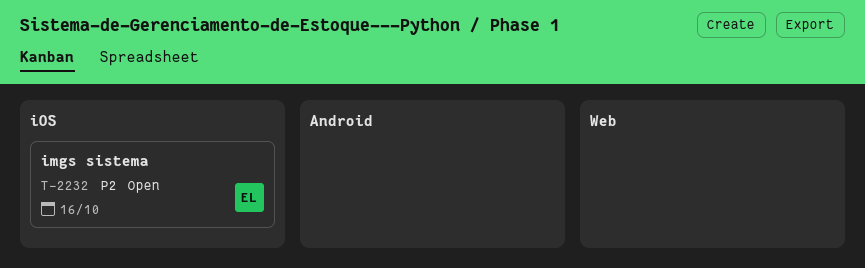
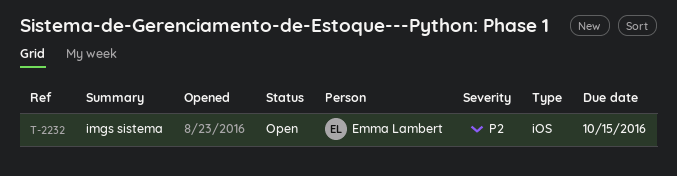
T-2232, due: Oct 16 -> Oct 15

